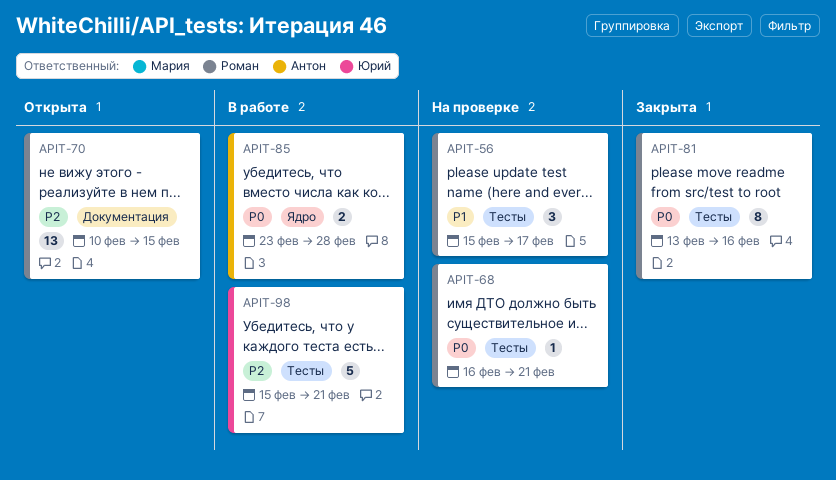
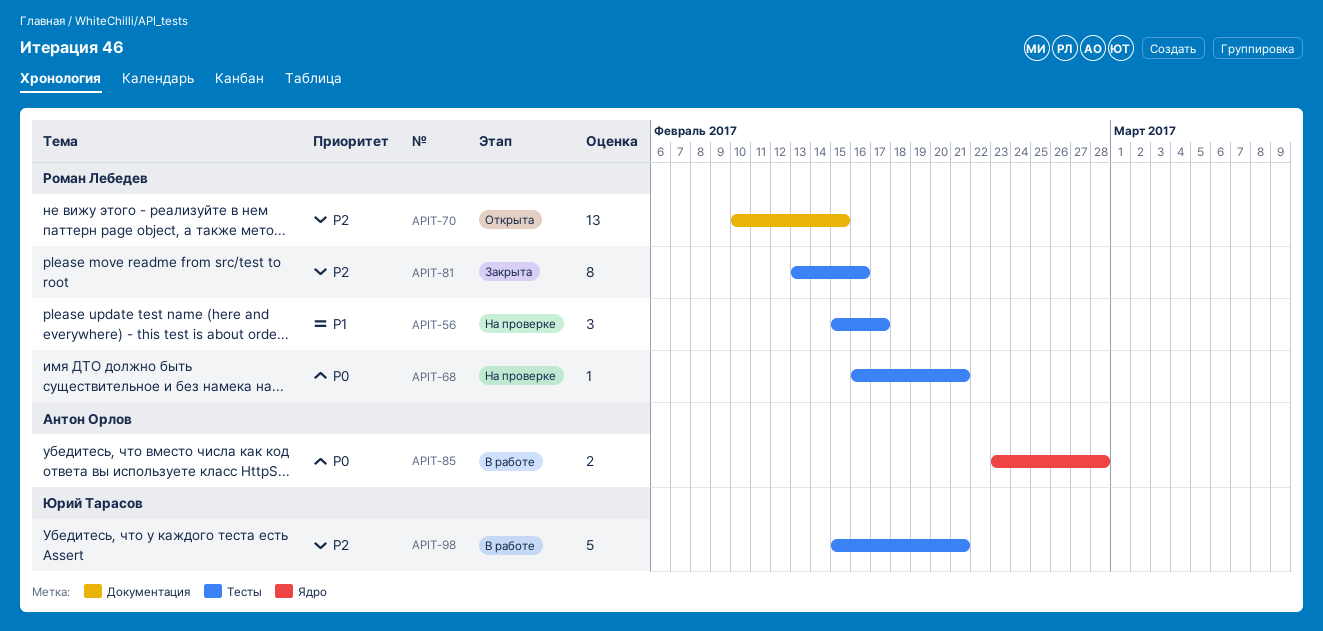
APIT-81, priority: P0 -> P2

